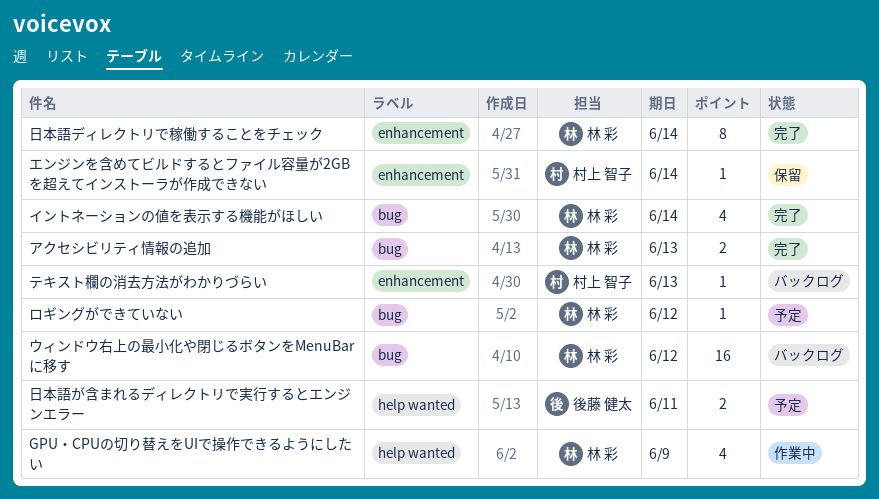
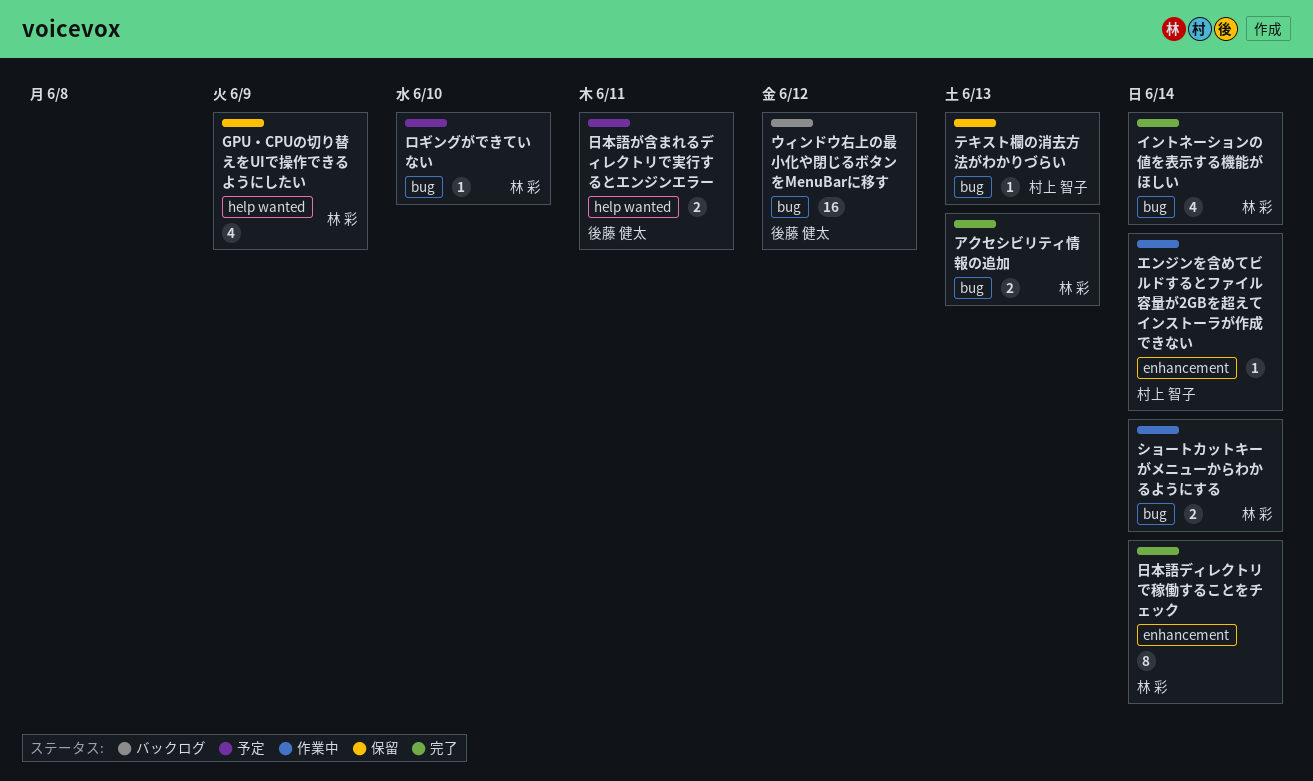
GPU・CPUの切り替えをUIで操作できるようにしたい, status: 作業中 -> 保留
ウィンドウ右上の最小化や閉じるボタンをMenuBarに移す, owner: 林 彩 -> 後藤 健太
エンジンを含めてビルドするとファイル容量が2GBを超えてインストーラが作成できない, status: 保留 -> 作業中
ショートカットキーがメニューからわかるようにする: none -> present
テキスト欄の消去方法がわかりづらい, status: バックログ -> 保留
テキスト欄の消去方法がわかりづらい, label: enhancement -> bug
ロギングができていない, due: Jun 12 -> Jun 10

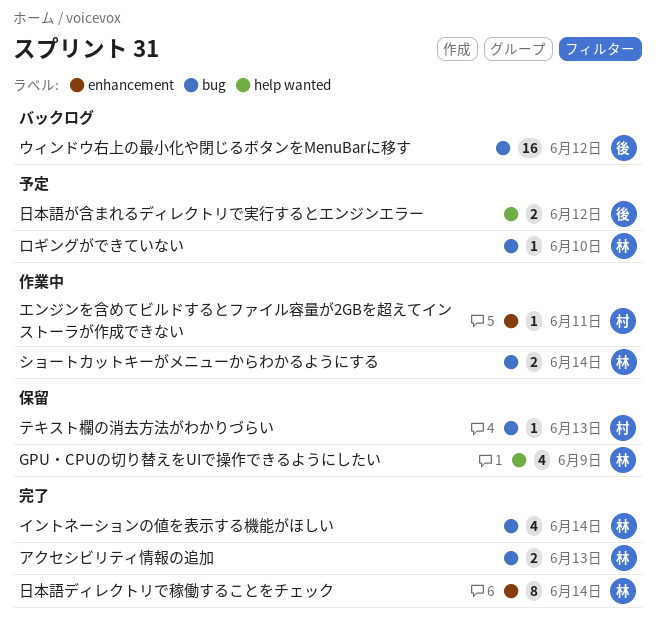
エンジンを含めてビルドするとファイル容量が2GBを超えてインストーラが作成できない, due: Jun 14 -> Jun 11
日本語が含まれるディレクトリで実行するとエンジンエラー, due: Jun 11 -> Jun 12

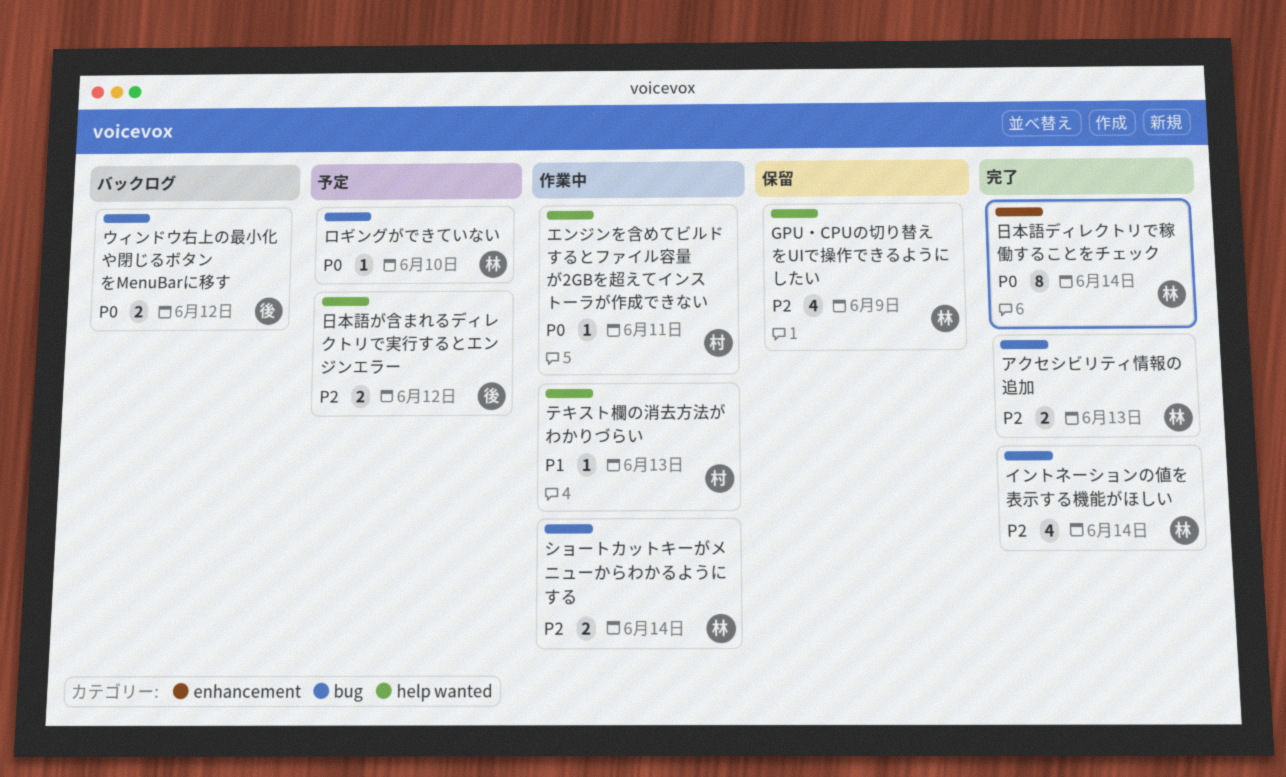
ウィンドウ右上の最小化や閉じるボタンをMenuBarに移す, estimate: 16 -> 2
エンジンを含めてビルドするとファイル容量が2GBを超えてインストーラが作成できない, label: enhancement -> help wanted
テキスト欄の消去方法がわかりづらい, status: 保留 -> 作業中
テキスト欄の消去方法がわかりづらい, label: bug -> help wanted

